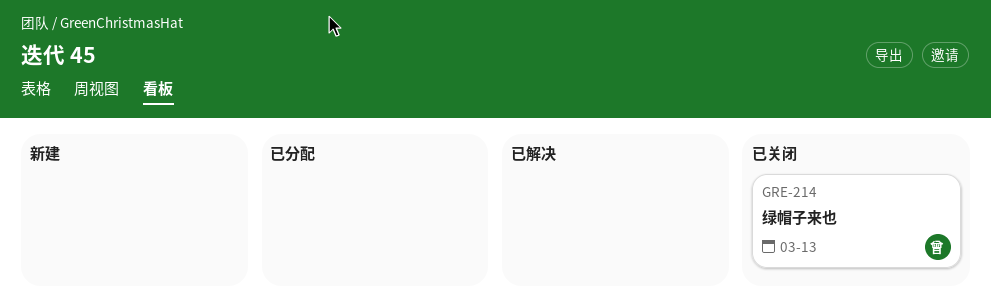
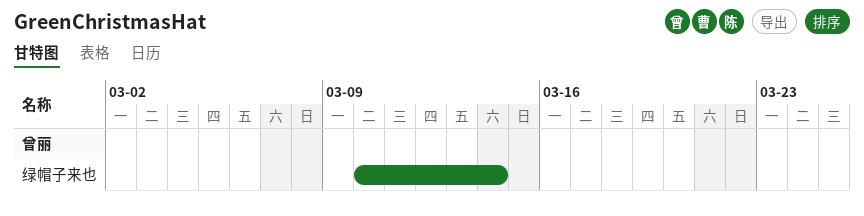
绿帽子来也, due: Mar 13 -> Mar 14

